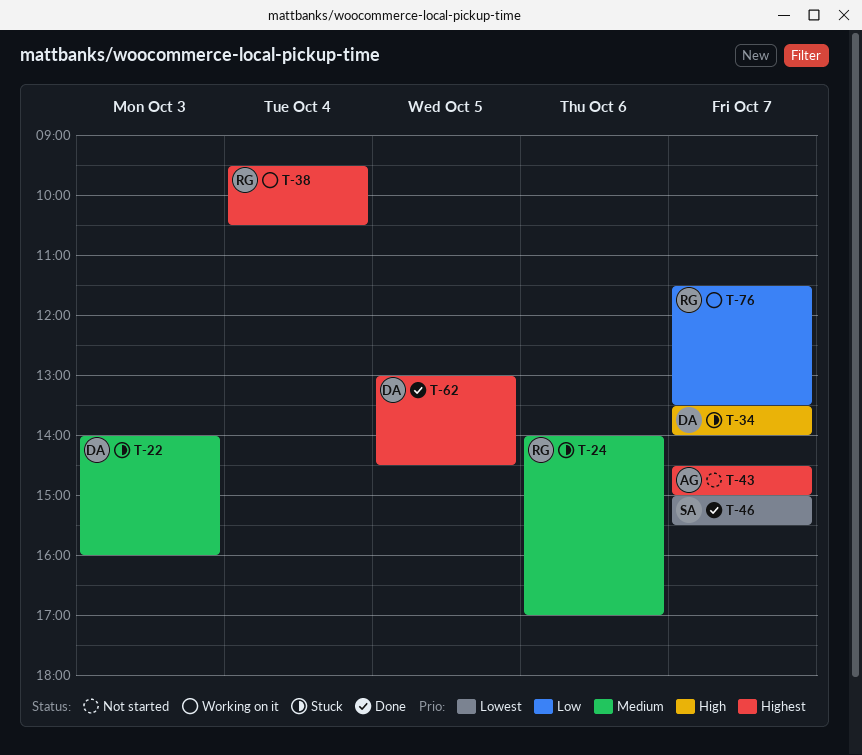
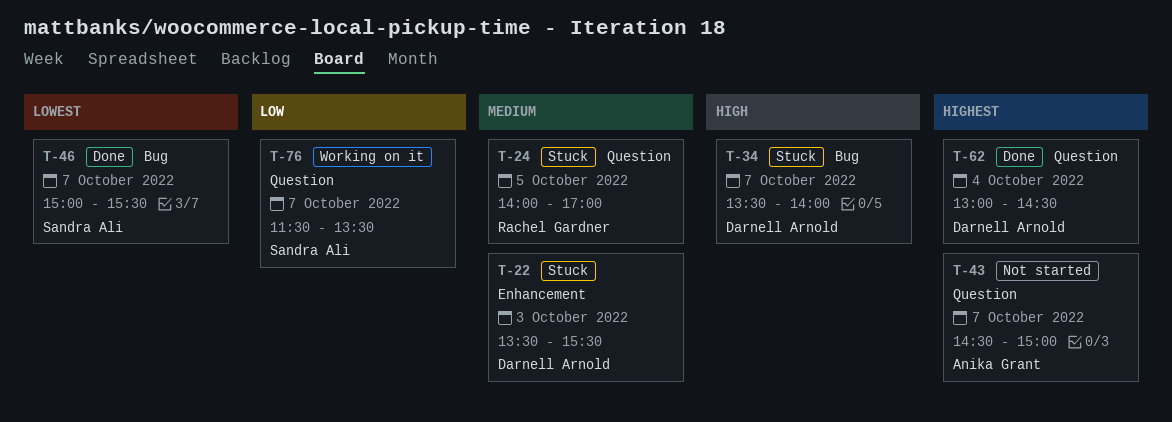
T-22, begins: 14:00 -> 13:30
T-22, ends: 16:00 -> 15:30
T-24, day: Oct 6 -> Oct 5
T-38: present -> none
T-62, day: Oct 5 -> Oct 4
T-76, owner: Rachel Gardner -> Sandra Ali

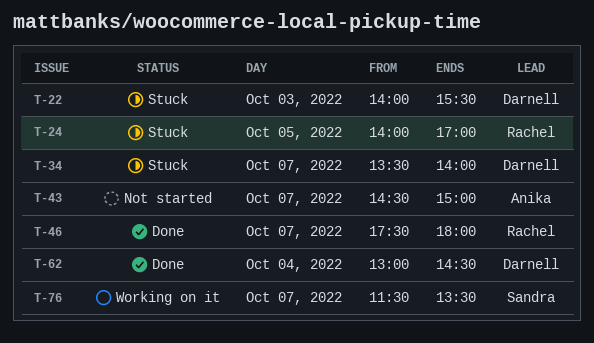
T-22, begins: 13:30 -> 14:00
T-46, owner: Sandra Ali -> Rachel Gardner
T-46, begins: 15:00 -> 17:30
T-46, ends: 15:30 -> 18:00

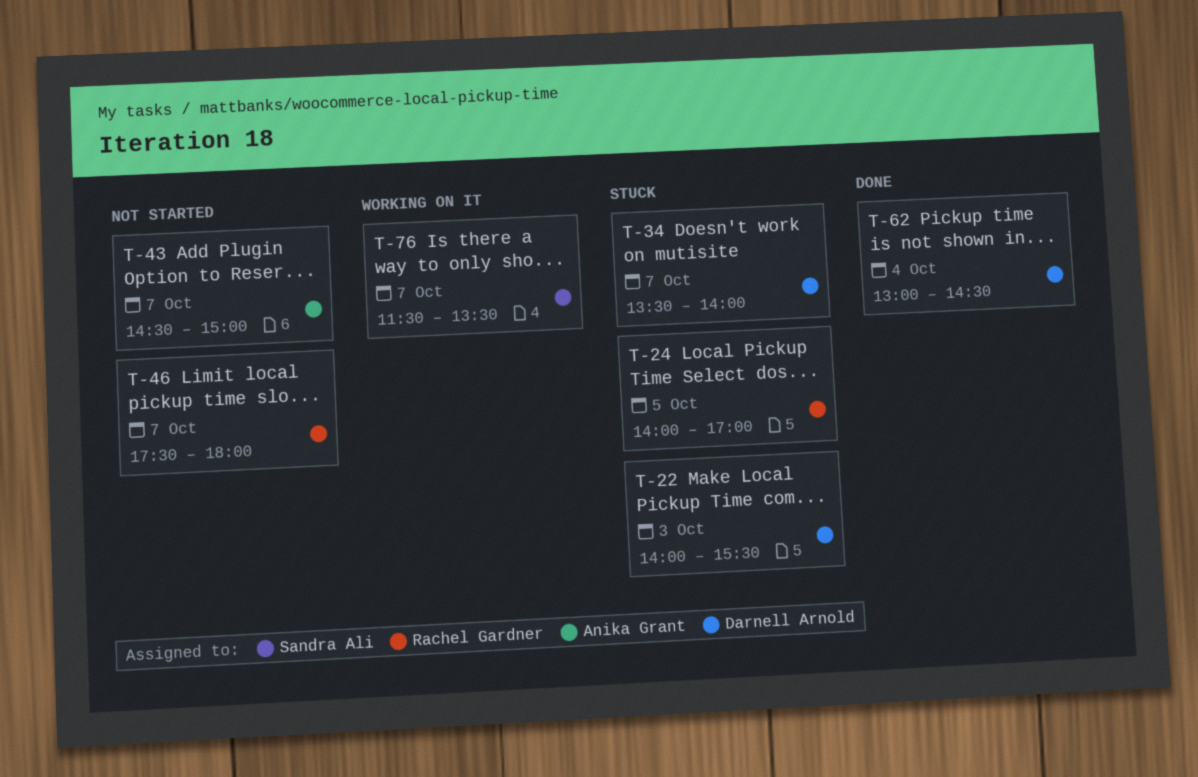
T-46, status: Done -> Not started

